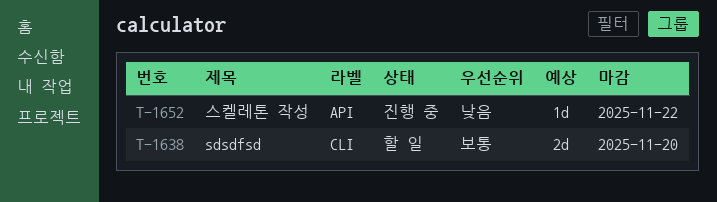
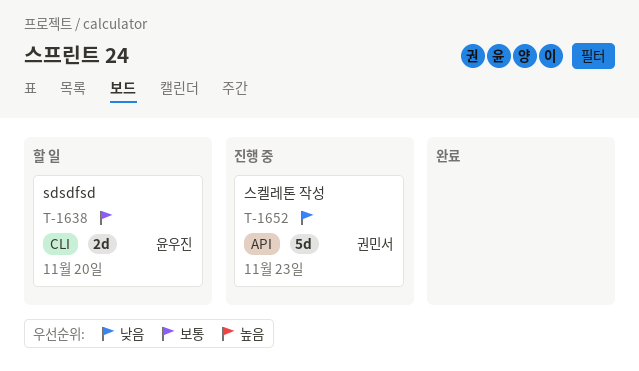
T-1652, estimate: 1d -> 5d
T-1652, due: Nov 22 -> Nov 23

